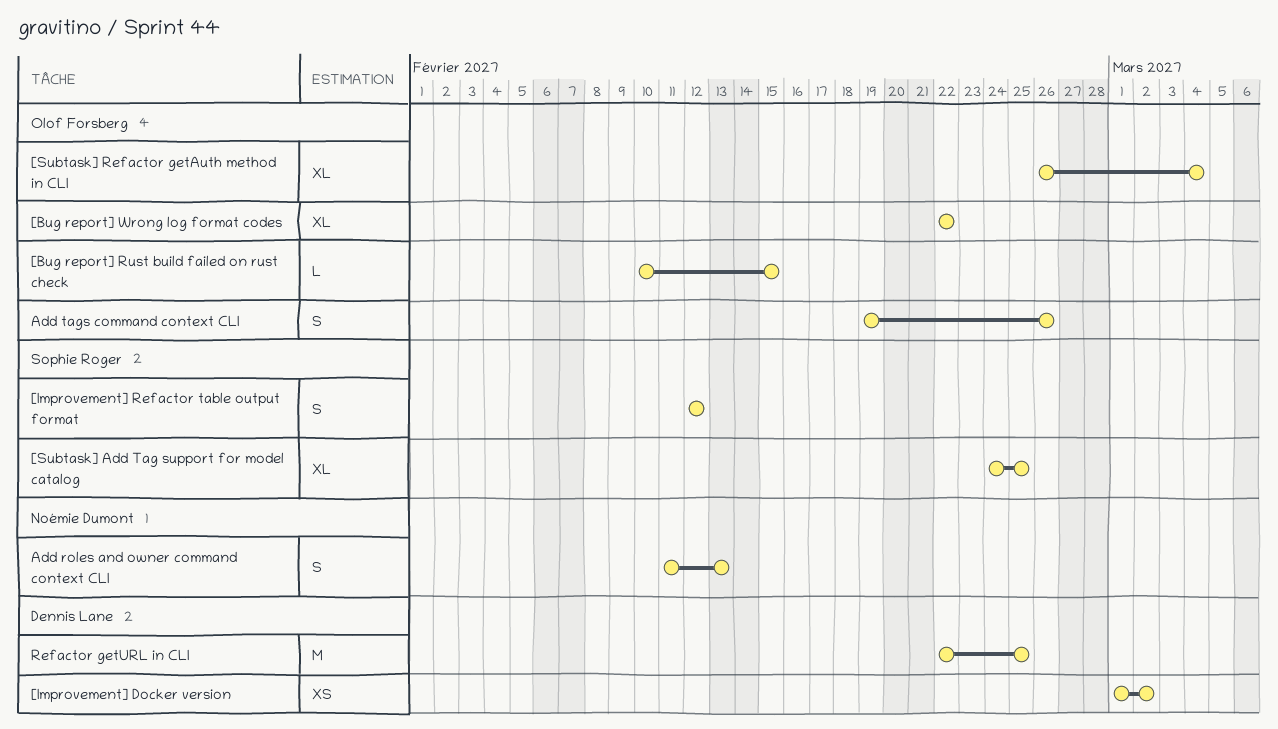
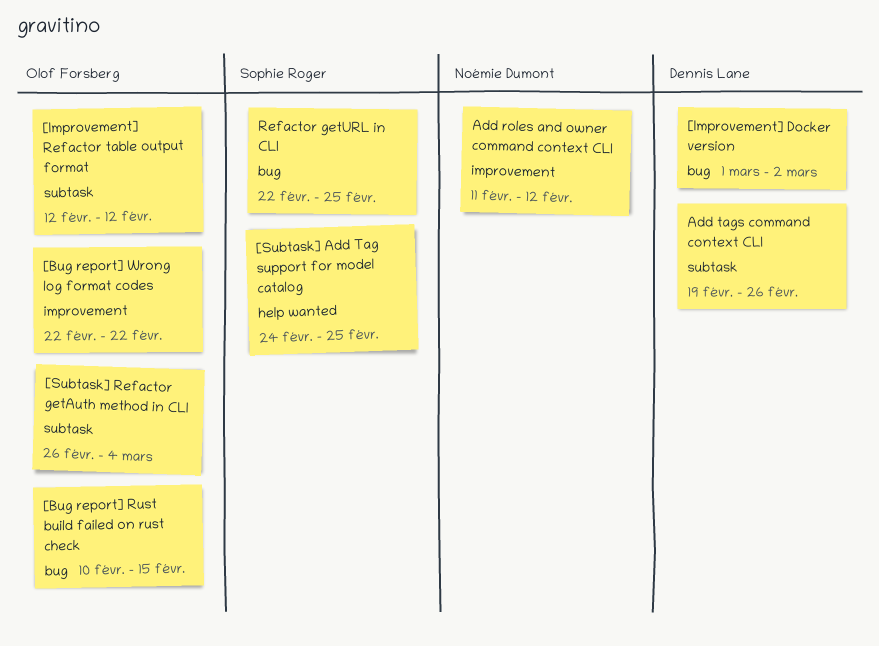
[Improvement] Refactor table output format, owner: Sophie Roger -> Olof Forsberg
Add roles and owner command context CLI, due: Feb 13 -> Feb 12
Add tags command context CLI, owner: Olof Forsberg -> Dennis Lane
Refactor getURL in CLI, owner: Dennis Lane -> Sophie Roger

